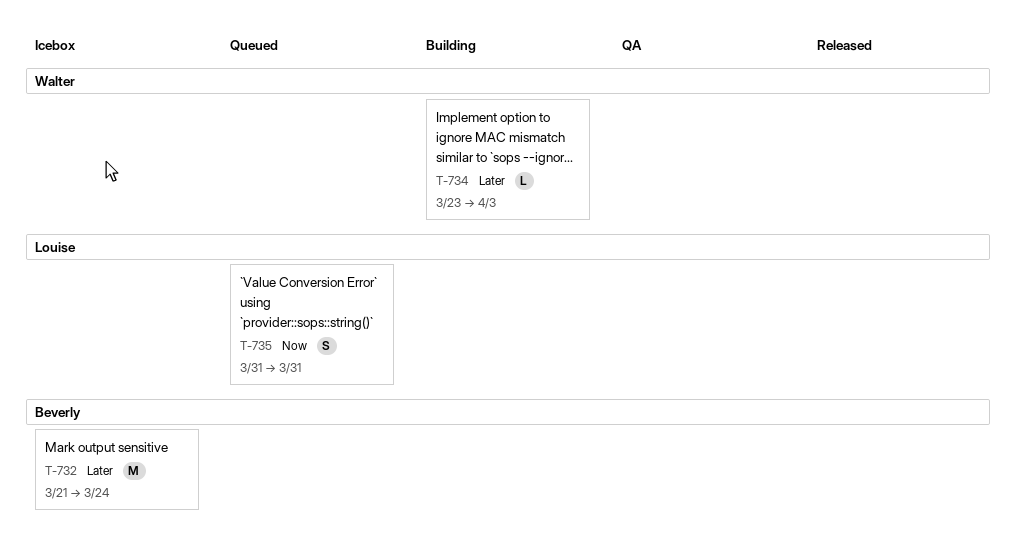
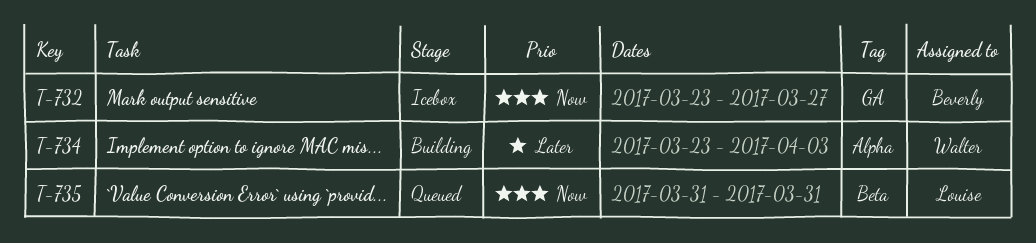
T-732, priority: Later -> Now
T-732, start: Mar 21 -> Mar 23
T-732, due: Mar 24 -> Mar 27

